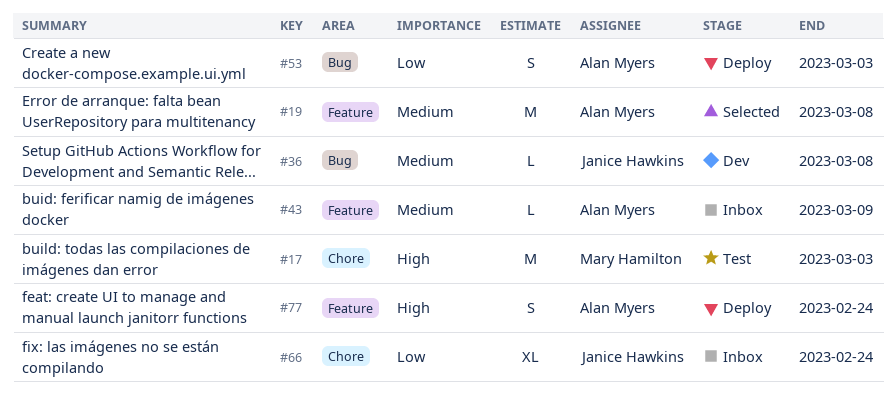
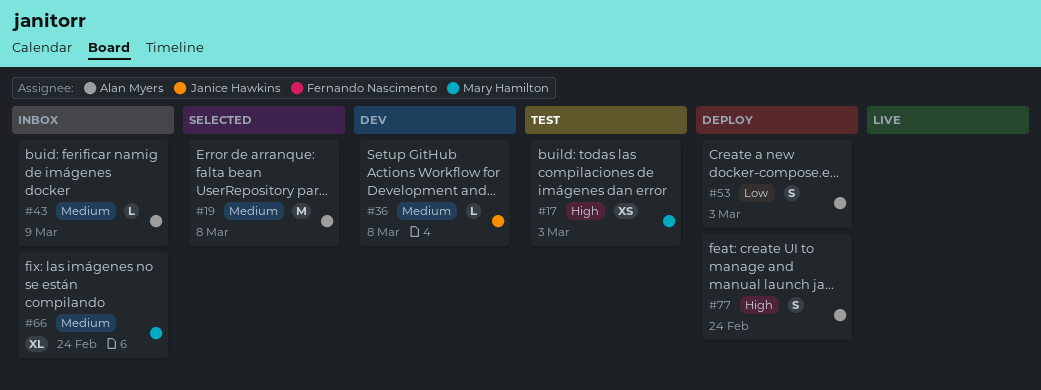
#17, estimate: M -> XS
#66, owner: Janice Hawkins -> Mary Hamilton
#66, priority: Low -> Medium

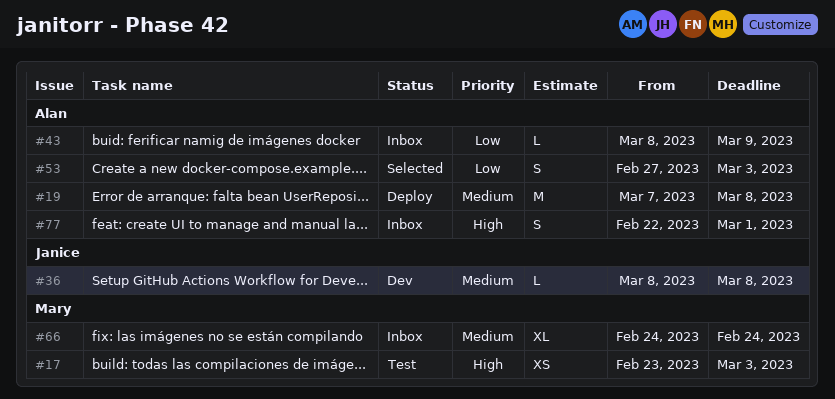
#19, status: Selected -> Deploy
#43, priority: Medium -> Low
#53, status: Deploy -> Selected
#77, status: Deploy -> Inbox
#77, due: Feb 24 -> Mar 1

